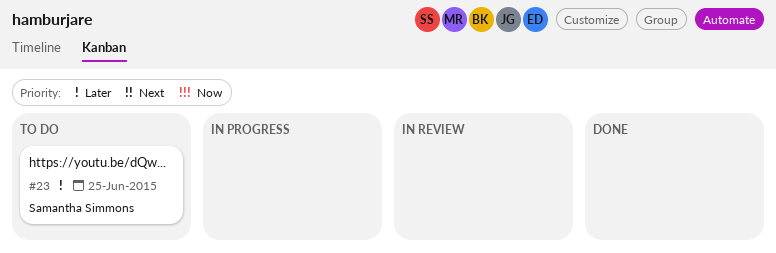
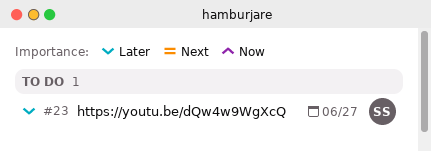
#23, due: Jun 25 -> Jun 27

